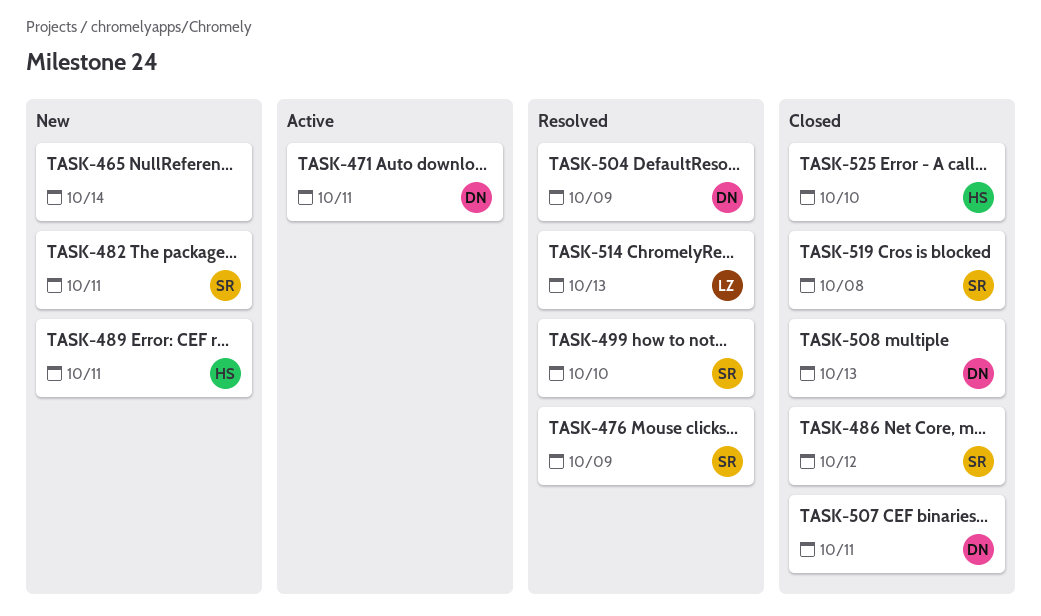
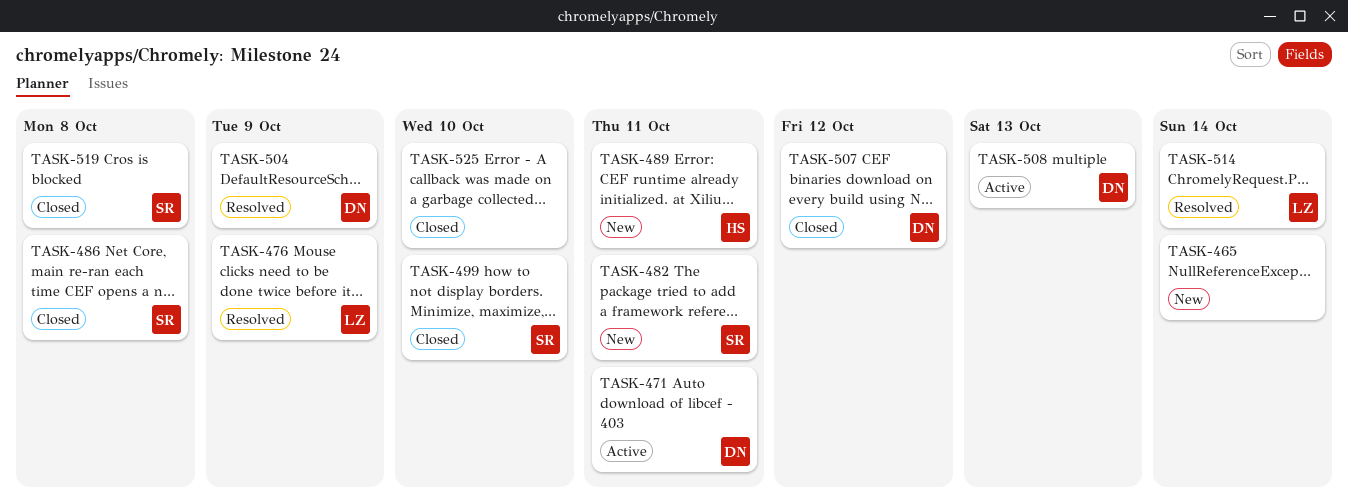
TASK-476, owner: SR -> LZ
TASK-486, due: Oct 12 -> Oct 8
TASK-499, status: Resolved -> Closed
TASK-507, due: Oct 11 -> Oct 12
TASK-508, status: Closed -> Active
TASK-514, due: Oct 13 -> Oct 14
TASK-525, owner: HS -> none

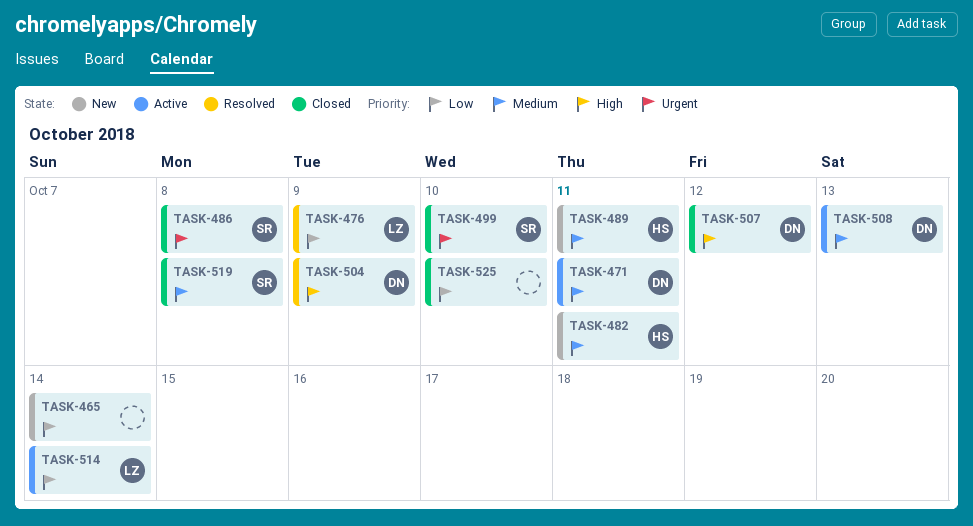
TASK-482, owner: SR -> HS
TASK-514, status: Resolved -> Active

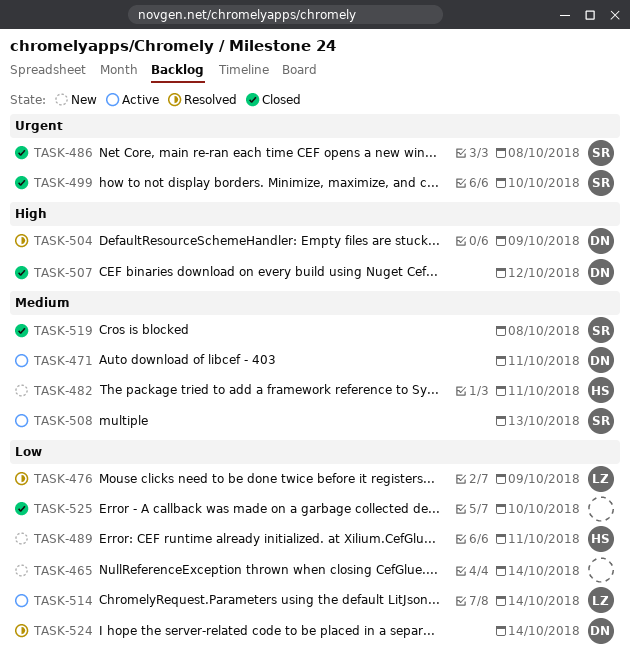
TASK-489, priority: Medium -> Low
TASK-508, owner: DN -> SR
TASK-524: none -> present

